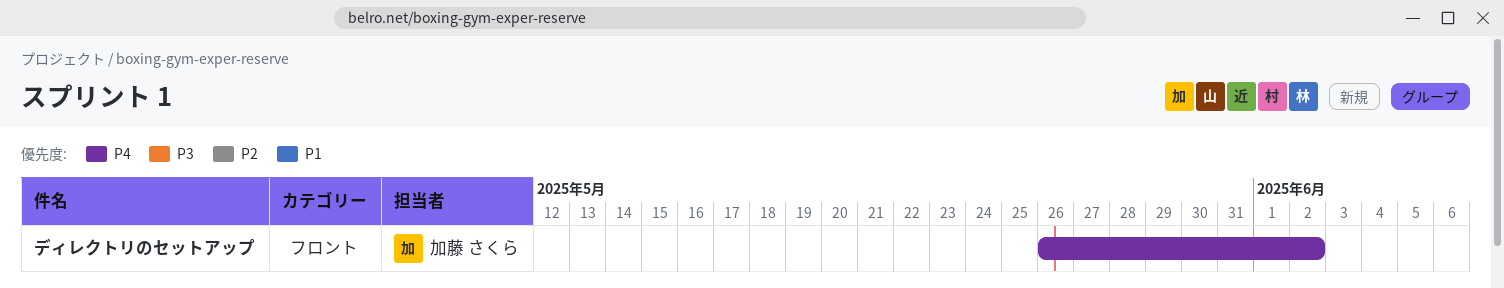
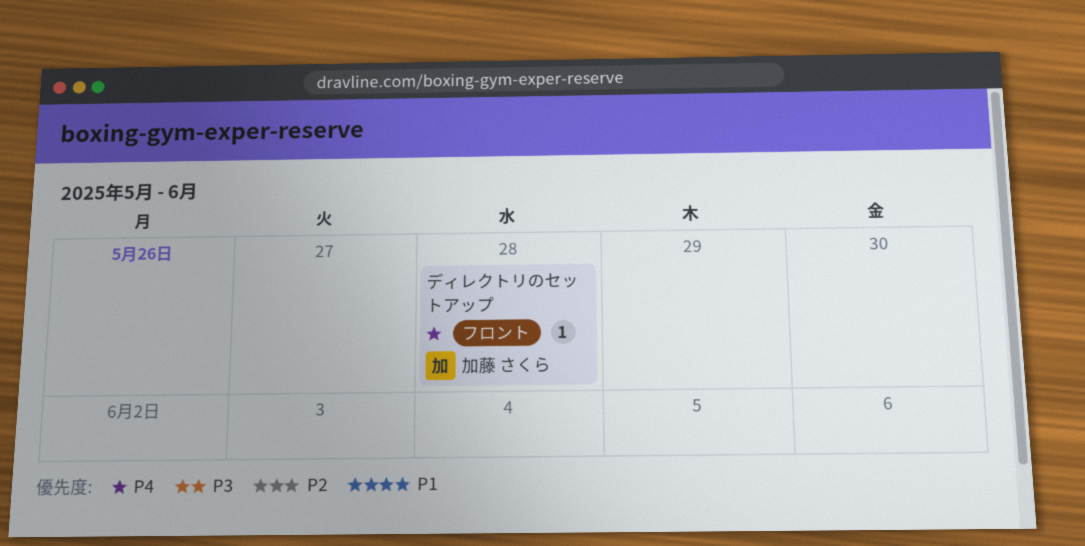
ディレクトリのセットアップ, due: Jun 2 -> May 28

